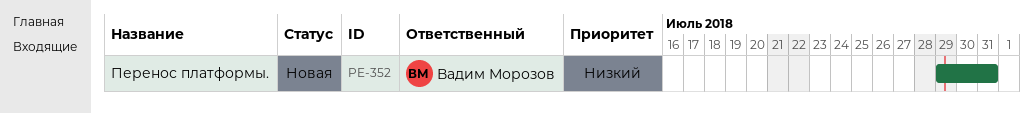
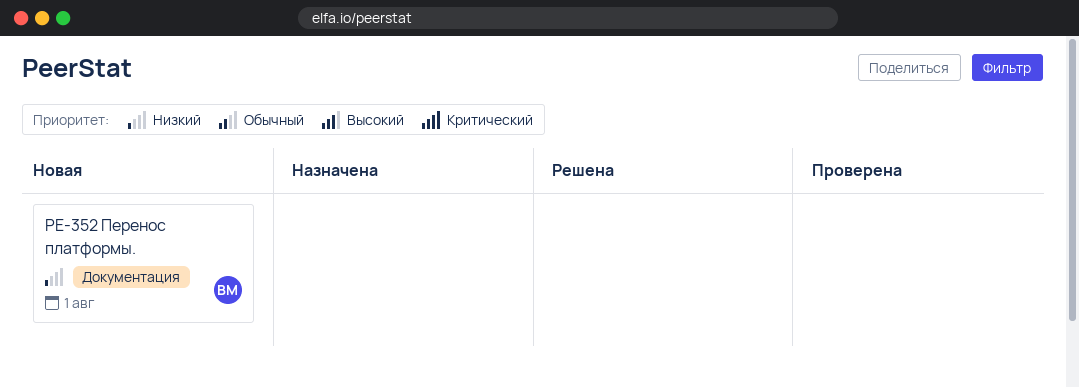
PE-352, due: Jul 31 -> Aug 1

